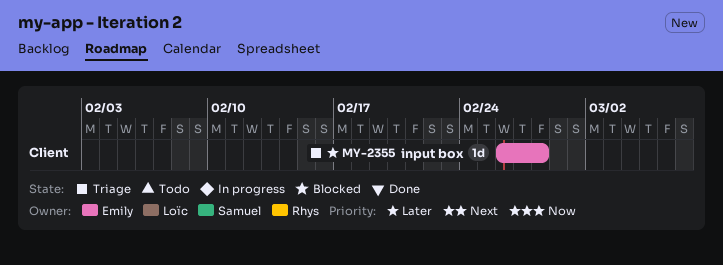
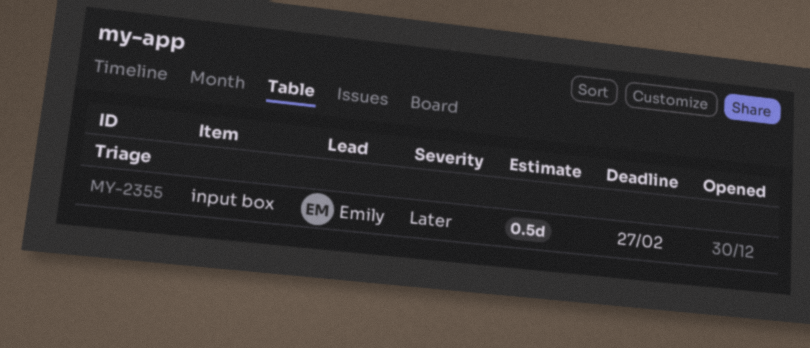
MY-2355, estimate: 1d -> 0.5d
MY-2355, due: Feb 28 -> Feb 27

